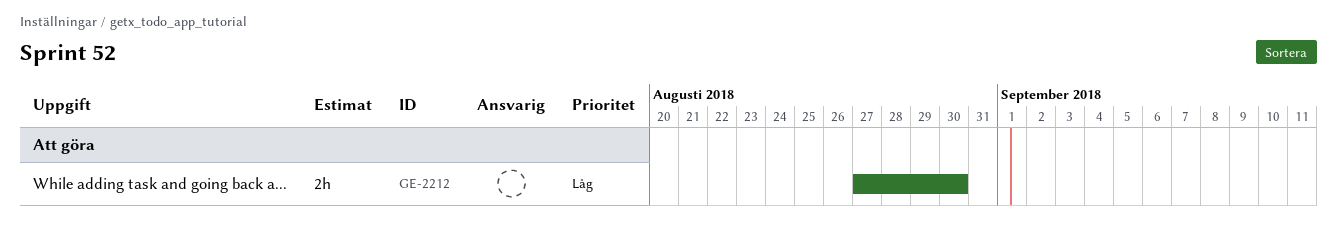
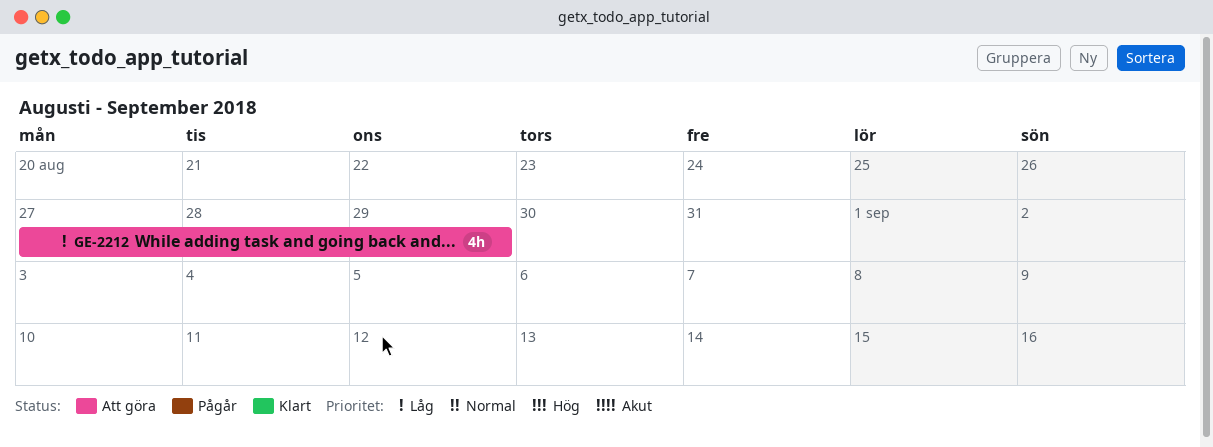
GE-2212, estimate: 2h -> 4h
GE-2212, due: Aug 30 -> Aug 29

